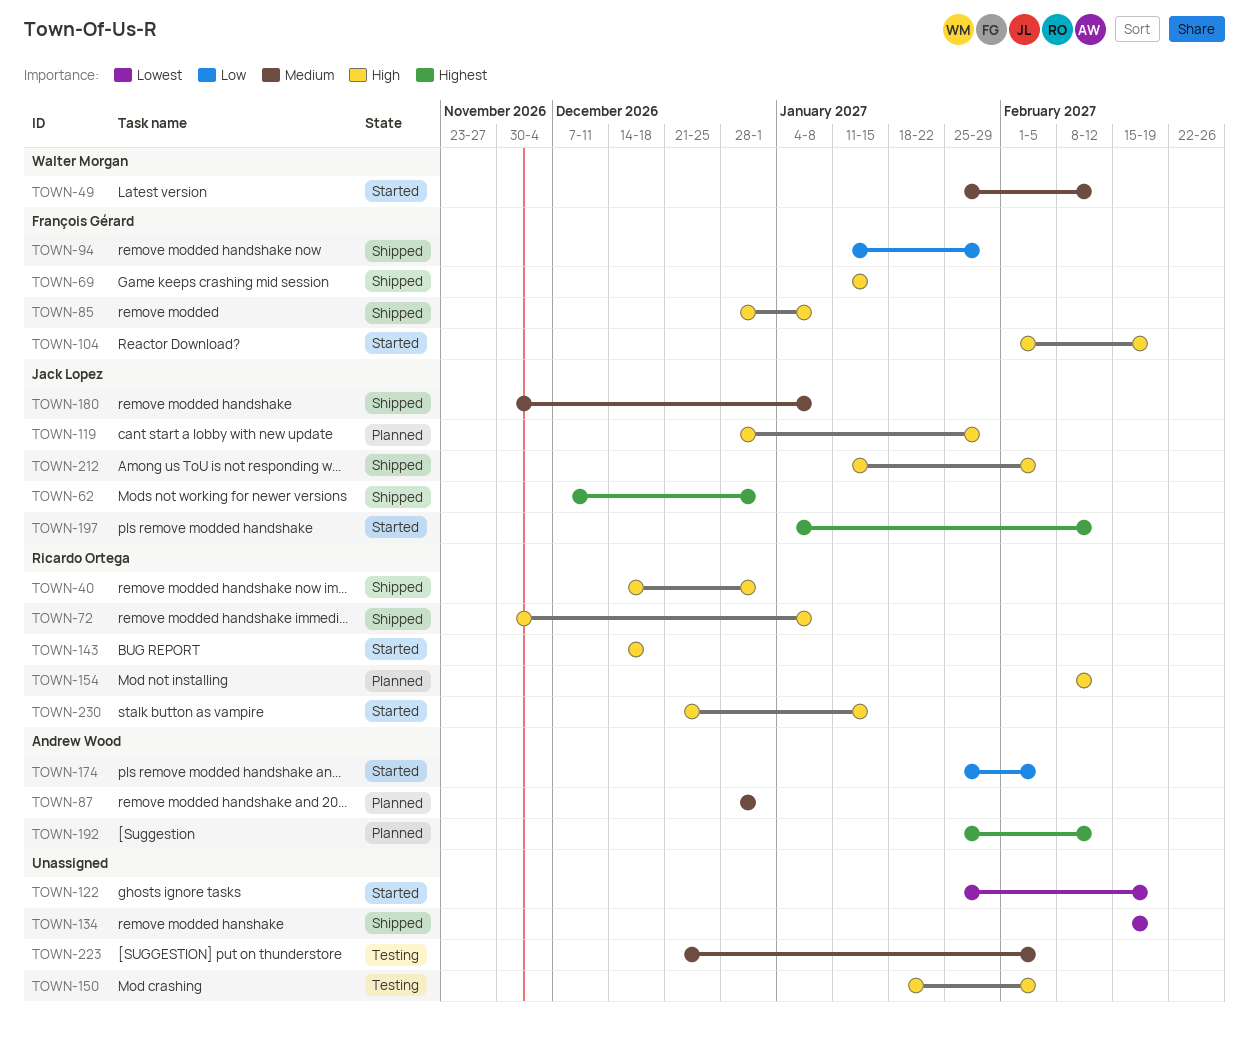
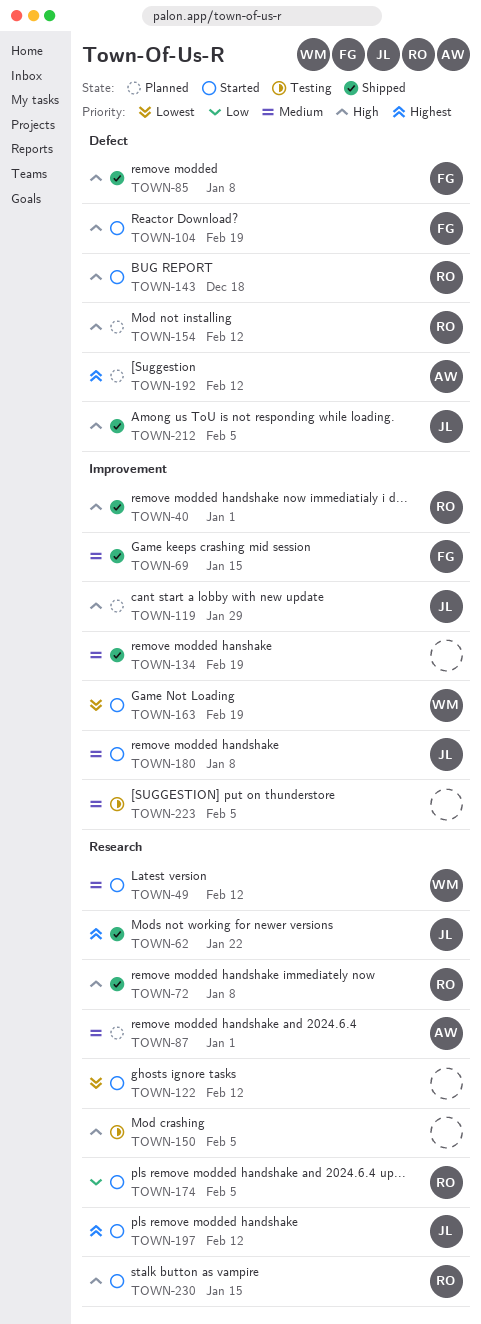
TOWN-62, due: Jan 1 -> Jan 22
TOWN-69, priority: High -> Medium
TOWN-94: present -> none
TOWN-122, due: Feb 19 -> Feb 12
TOWN-134, priority: Lowest -> Medium
TOWN-163: none -> present
TOWN-174, owner: Andrew Wood -> Ricardo Ortega
TOWN-180, status: Shipped -> Started

